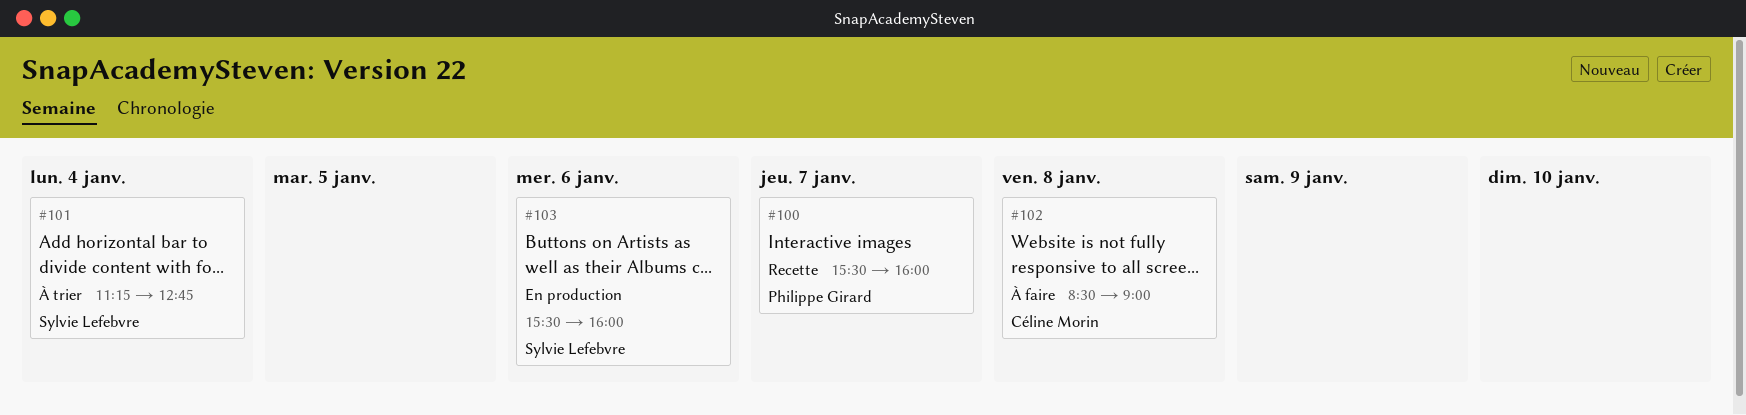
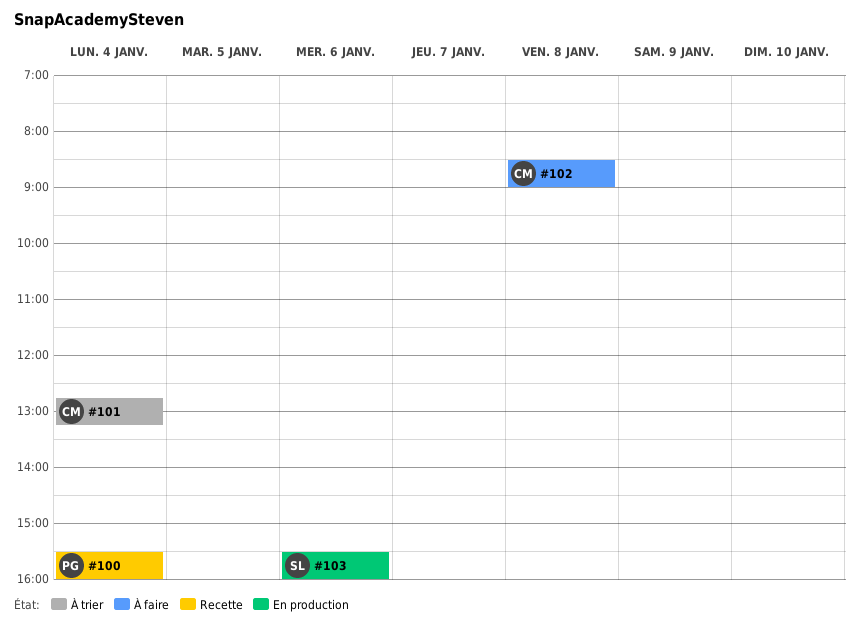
#100, day: Jan 7 -> Jan 4
#101, owner: Sylvie Lefebvre -> Céline Morin
#101, begins: 11:15 -> 12:45
#101, ends: 12:45 -> 13:15

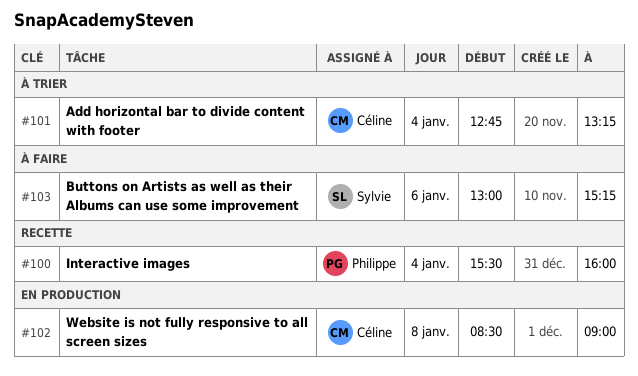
#102, status: À faire -> En production
#103, status: En production -> À faire
#103, begins: 15:30 -> 13:00
#103, ends: 16:00 -> 15:15

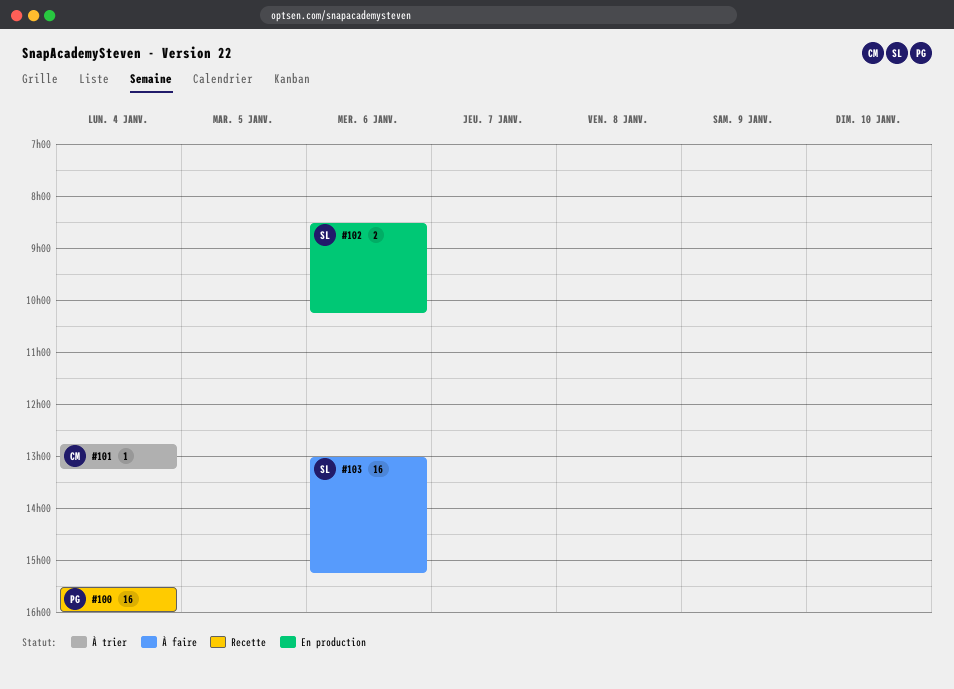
#102, owner: Céline -> Sylvie
#102, day: Jan 8 -> Jan 6
#102, ends: 09:00 -> 10:15

